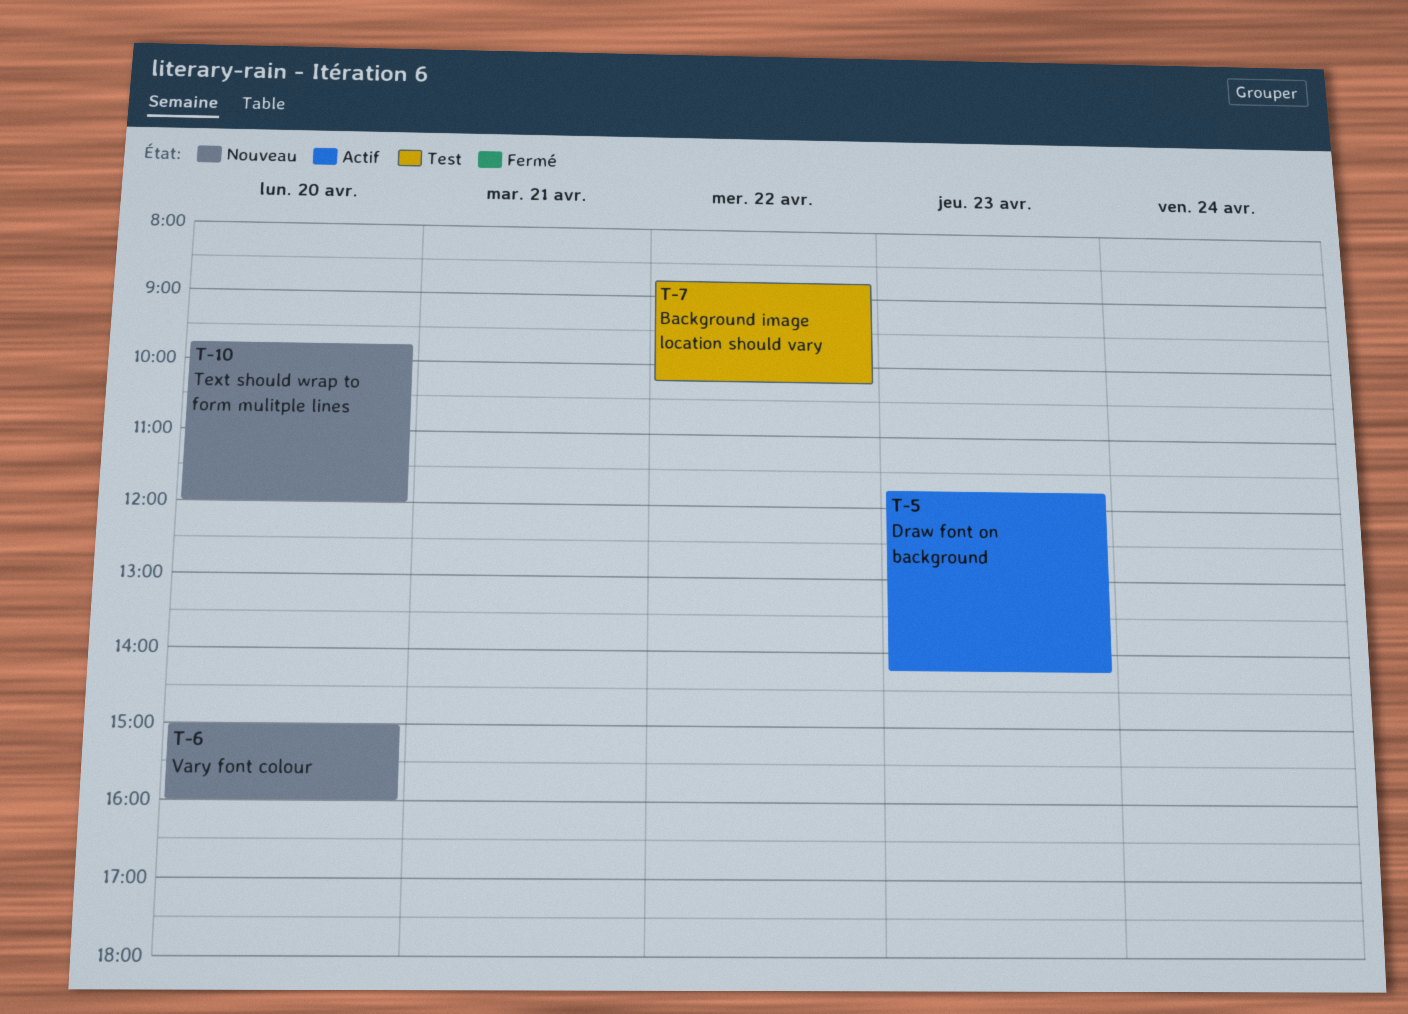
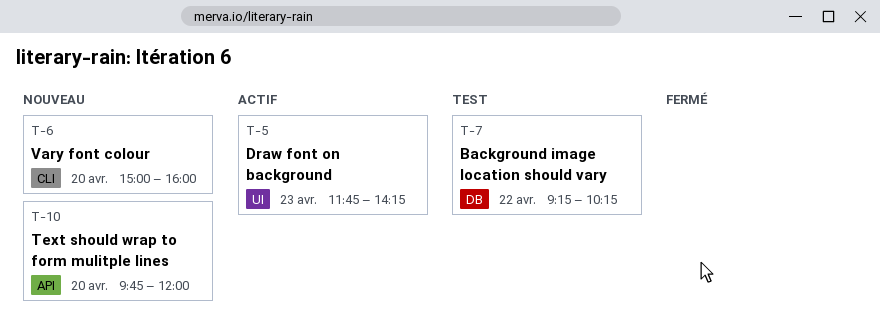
T-7, begins: 08:45 -> 09:15

